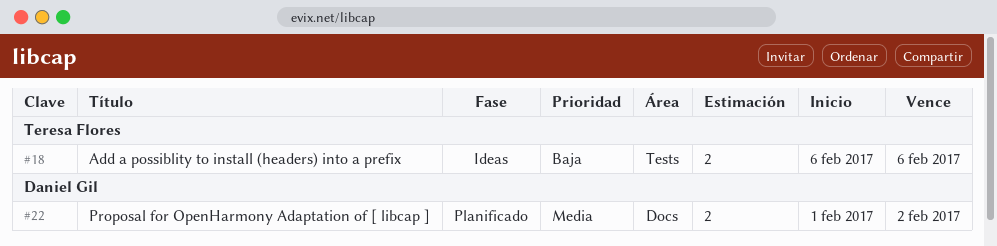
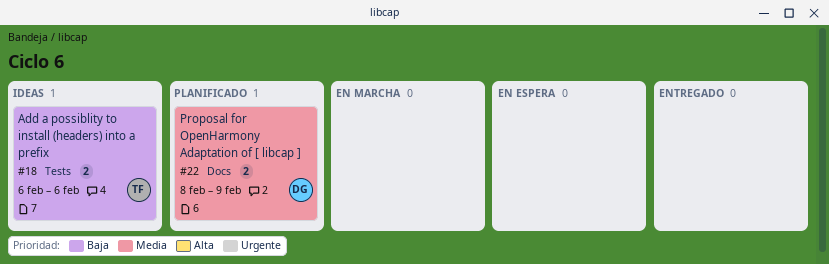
#22, start: Feb 1 -> Feb 8
#22, due: Feb 2 -> Feb 9

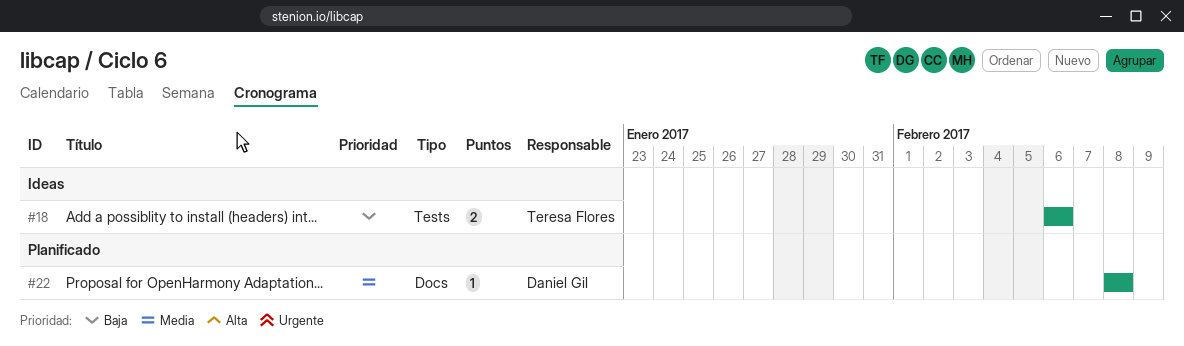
#22, estimate: 2 -> 1
#22, due: Feb 9 -> Feb 8

